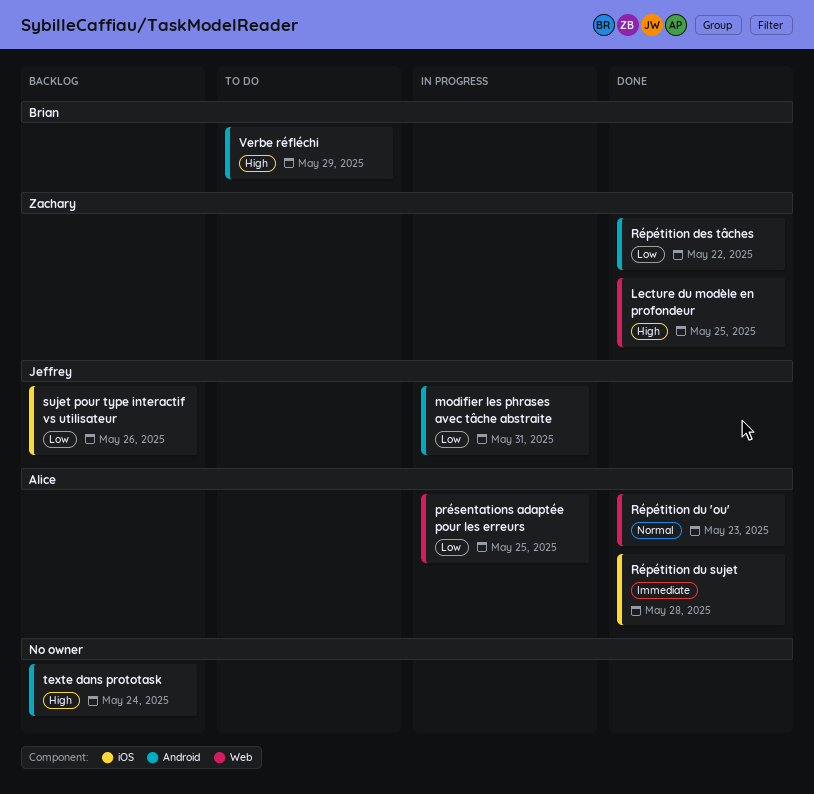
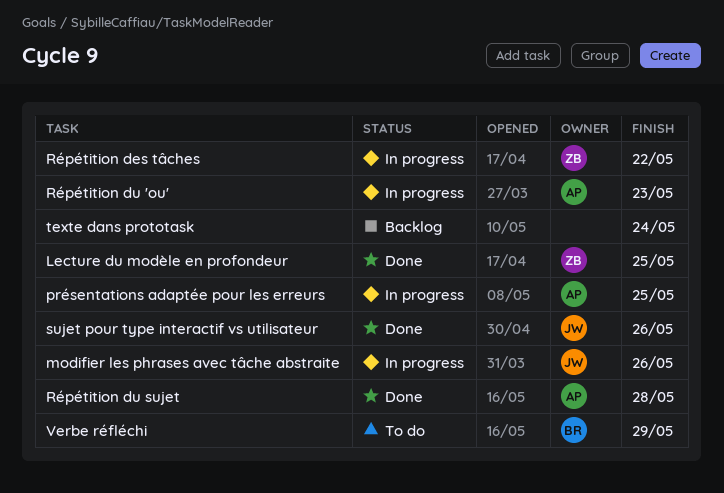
modifier les phrases avec tâche abstraite, due: May 31 -> May 26
Répétition des tâches, status: Done -> In progress
Répétition du 'ou', status: Done -> In progress
sujet pour type interactif vs utilisateur, status: Backlog -> Done

